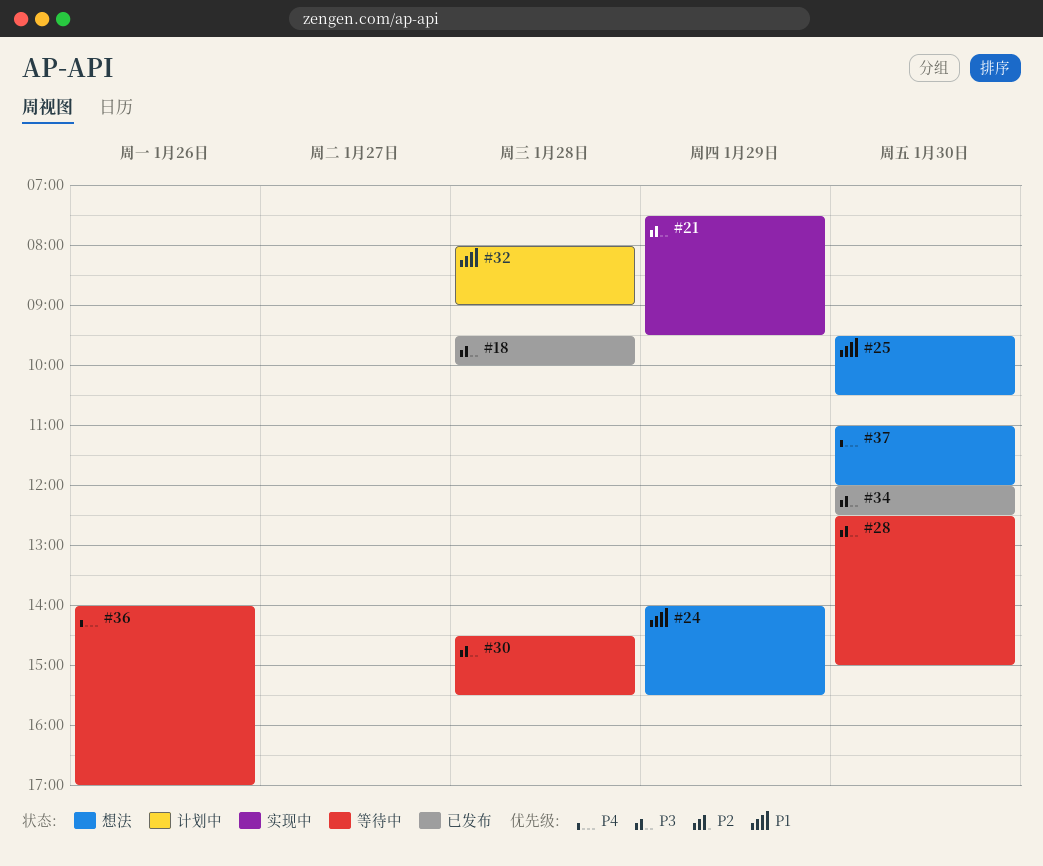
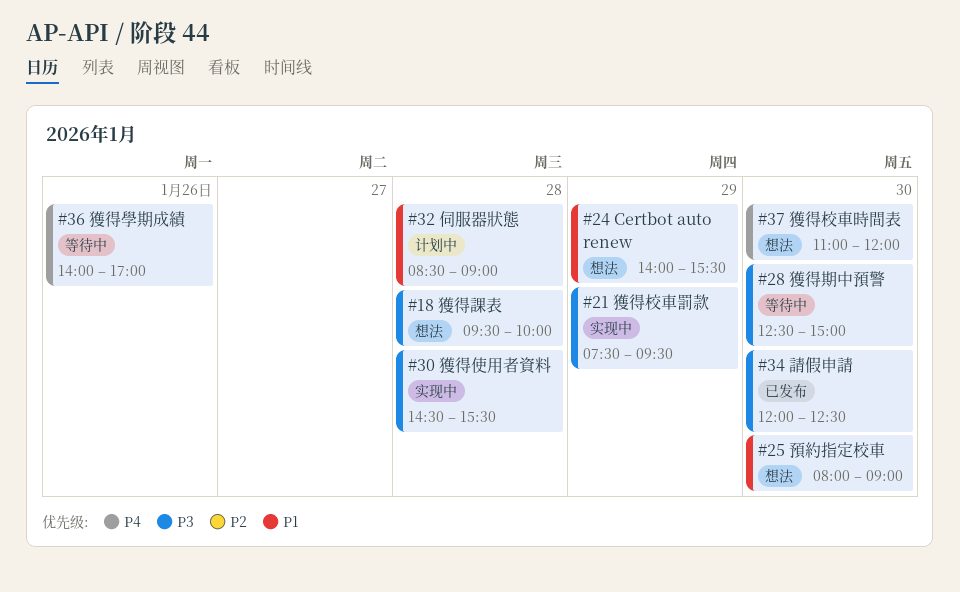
#18, status: 已发布 -> 想法
#25, begins: 09:30 -> 08:00
#25, ends: 10:30 -> 09:00
#30, status: 等待中 -> 实现中
#32, begins: 08:00 -> 08:30

